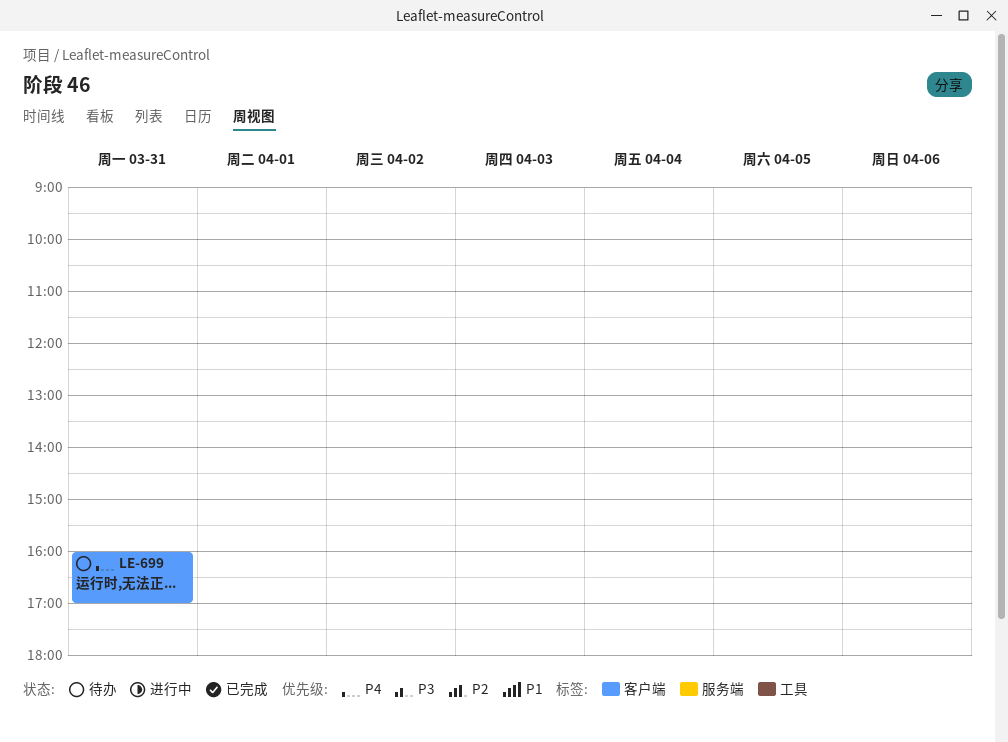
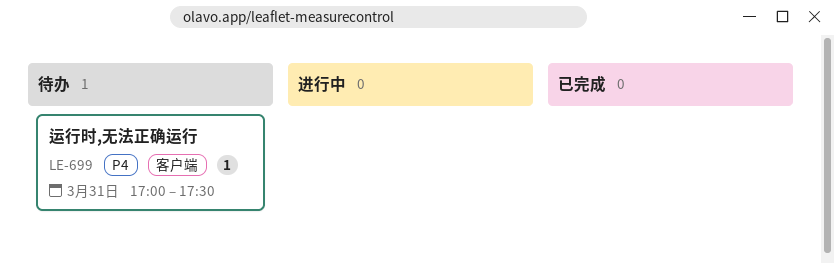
LE-699, begins: 16:00 -> 17:00
LE-699, ends: 17:00 -> 17:30

